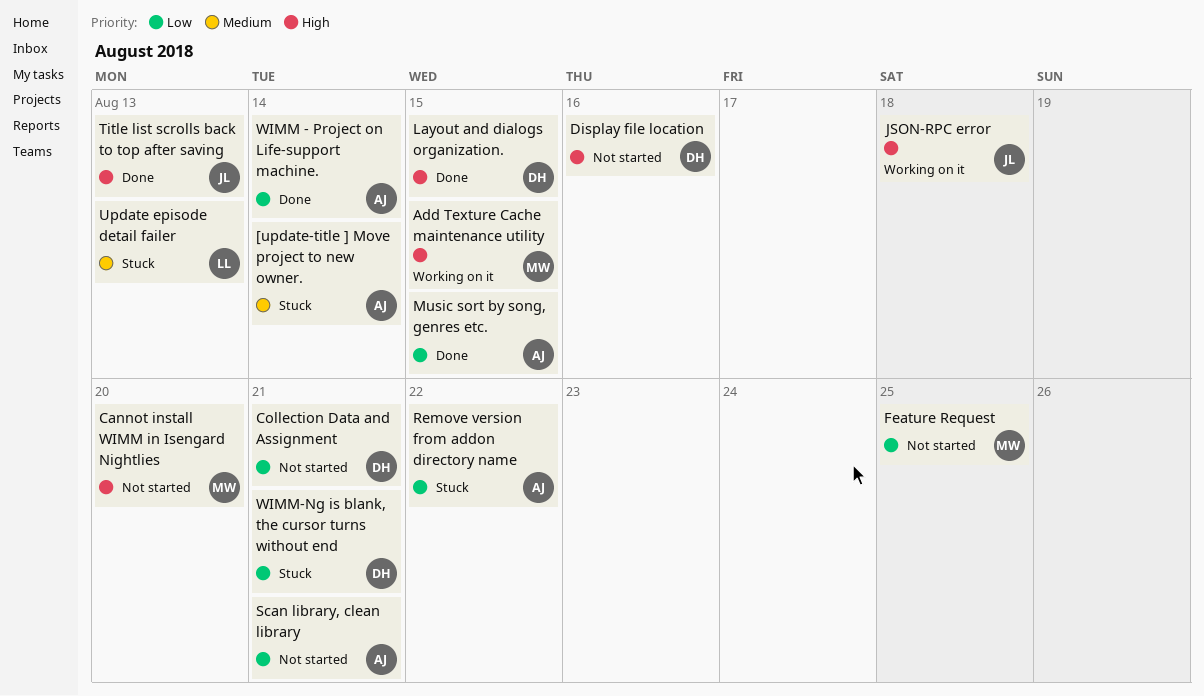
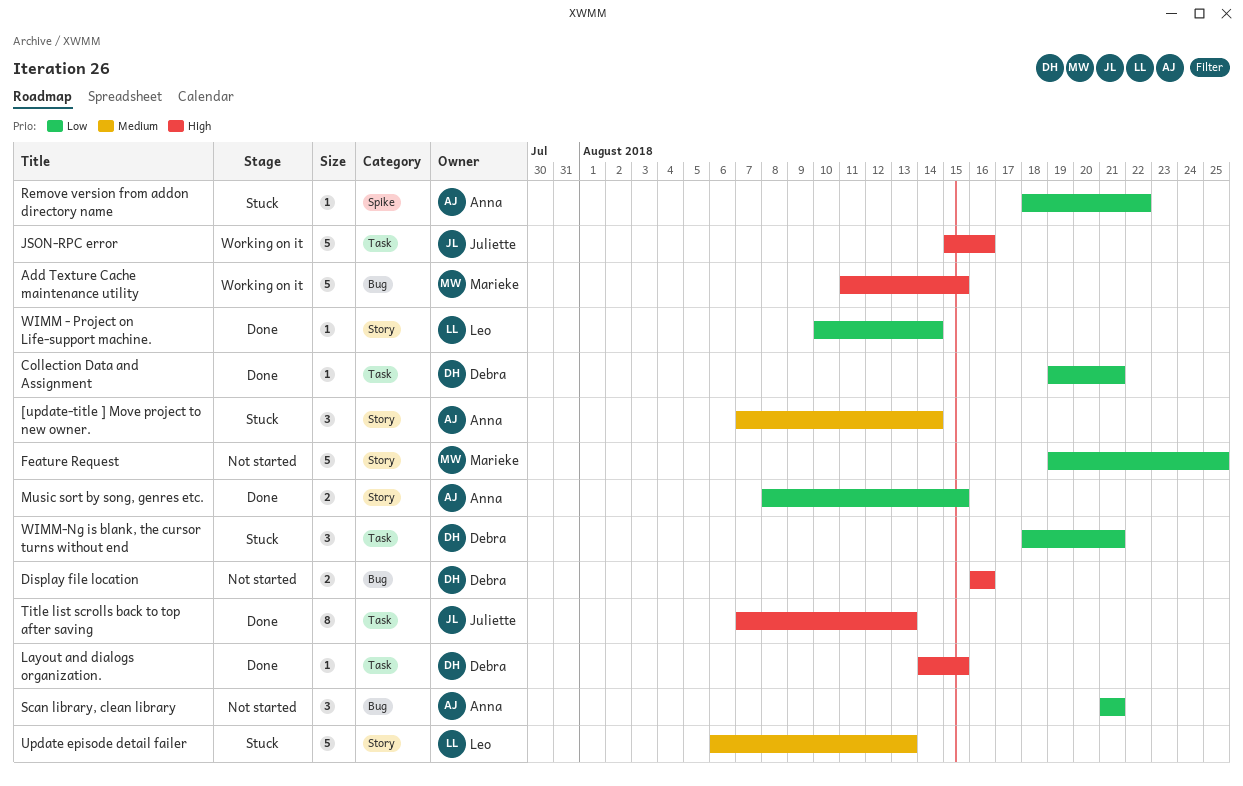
Cannot install WIMM in Isengard Nightlies: present -> none
Collection Data and Assignment, status: Not started -> Done
JSON-RPC error, due: Aug 18 -> Aug 16
WIMM - Project on Life-support machine., owner: Anna -> Leo

